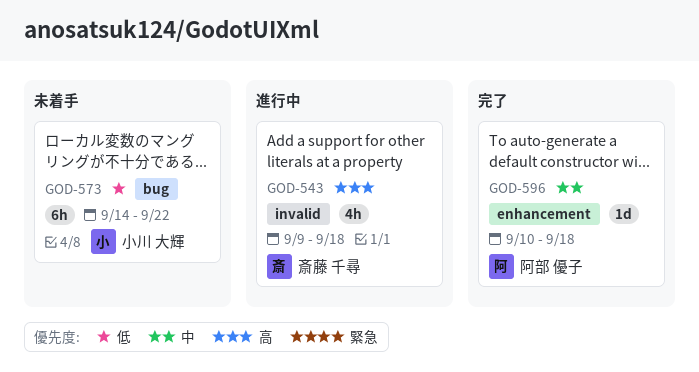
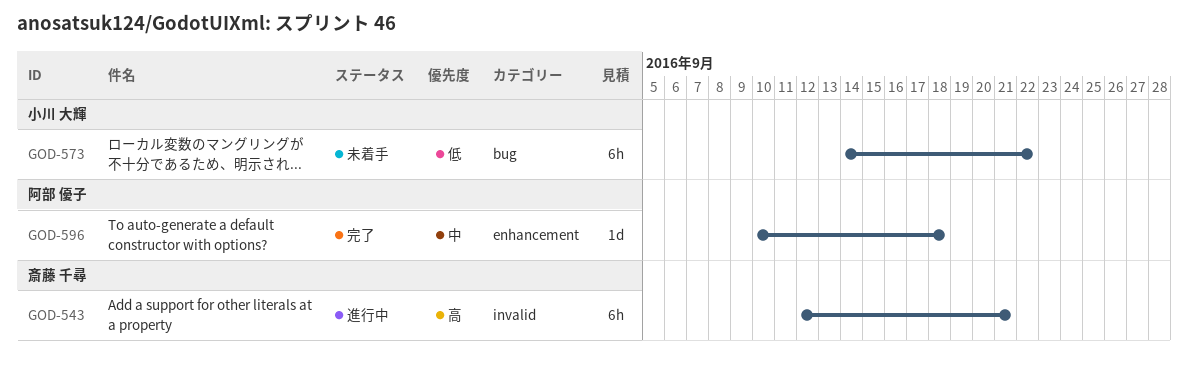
GOD-543, estimate: 4h -> 6h
GOD-543, start: Sep 9 -> Sep 12
GOD-543, due: Sep 18 -> Sep 21

